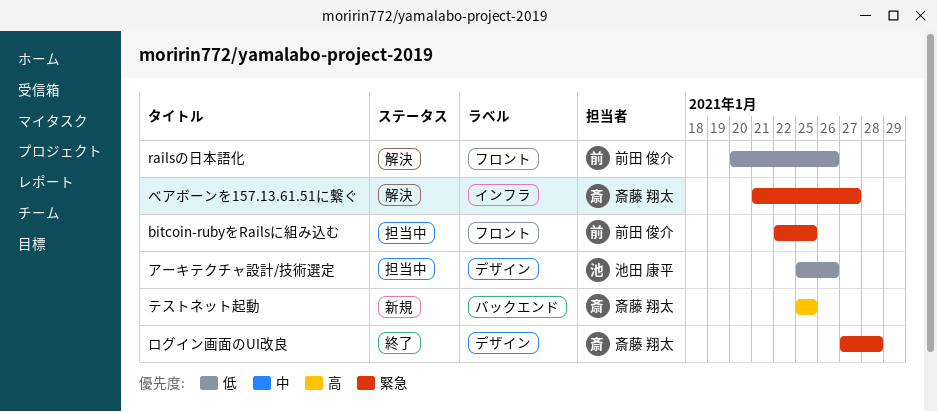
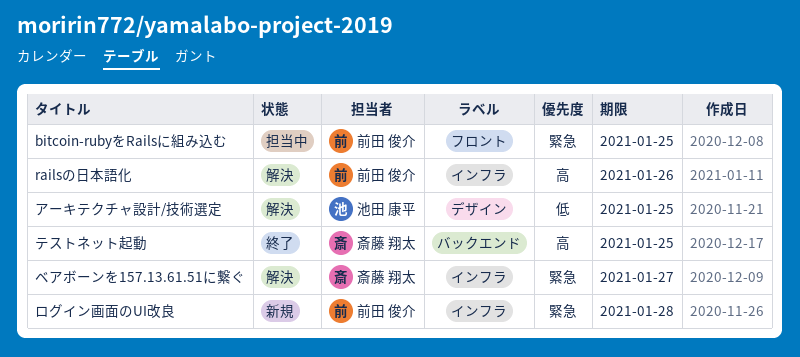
railsの日本語化, priority: 低 -> 高
railsの日本語化, label: フロント -> インフラ
アーキテクチャ設計/技術選定, status: 担当中 -> 解決
アーキテクチャ設計/技術選定, due: Jan 26 -> Jan 25
テストネット起動, status: 新規 -> 終了
ログイン画面のUI改良, status: 終了 -> 新規
ログイン画面のUI改良, owner: 斎藤 翔太 -> 前田 俊介
ログイン画面のUI改良, label: デザイン -> インフラ

